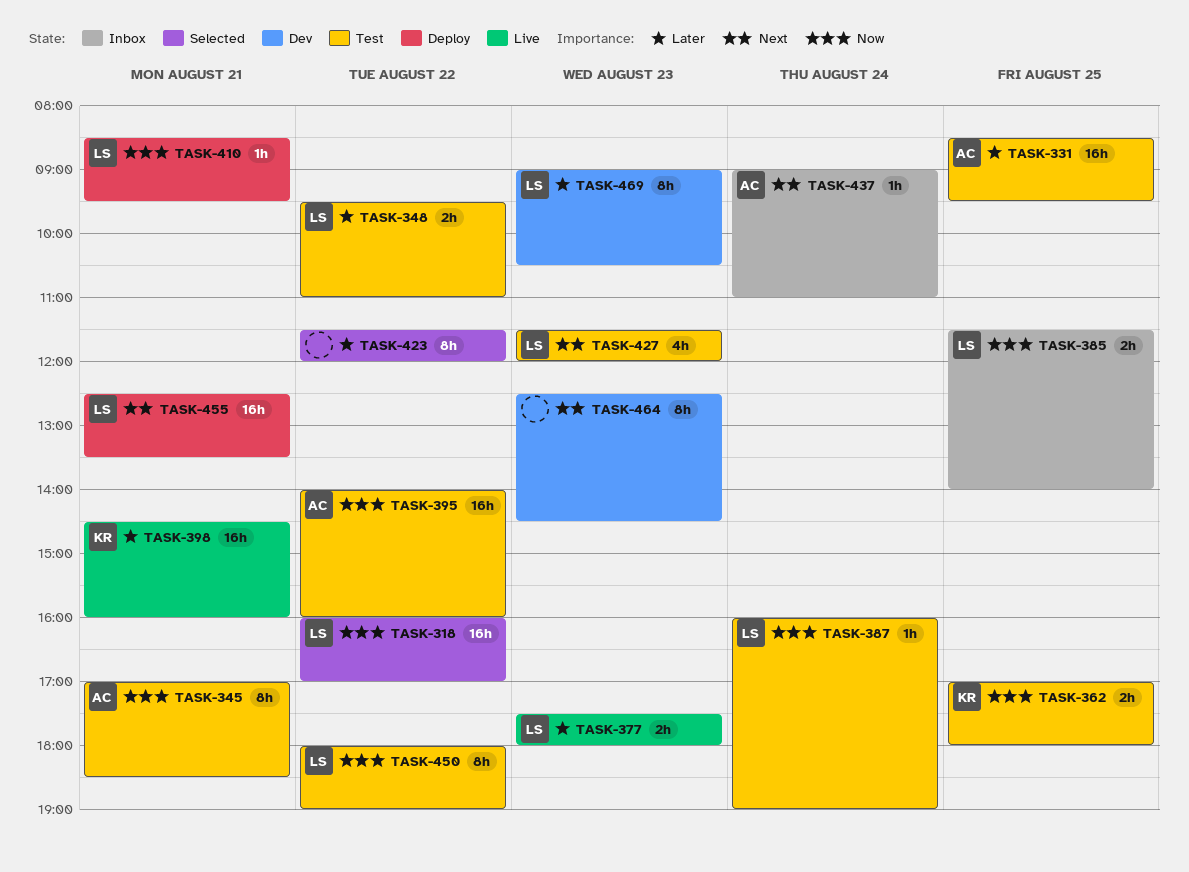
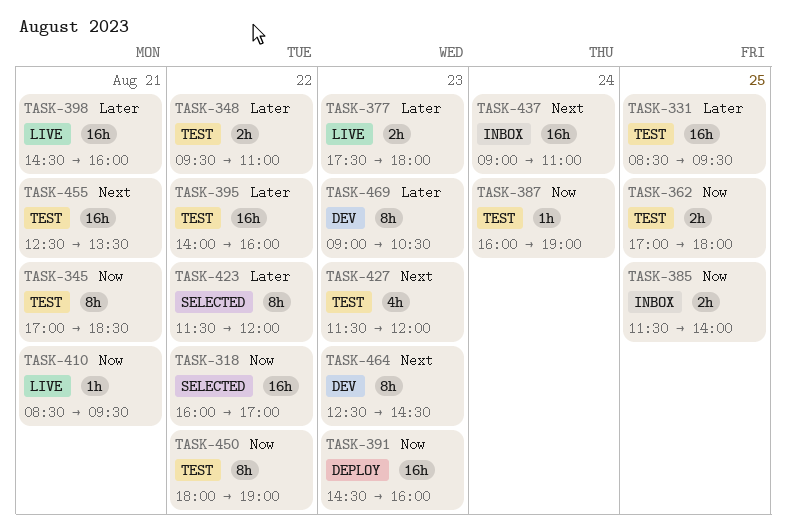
TASK-391: none -> present
TASK-395, priority: Now -> Later
TASK-410, status: Deploy -> Live
TASK-437, estimate: 1h -> 16h
TASK-455, status: Deploy -> Test

